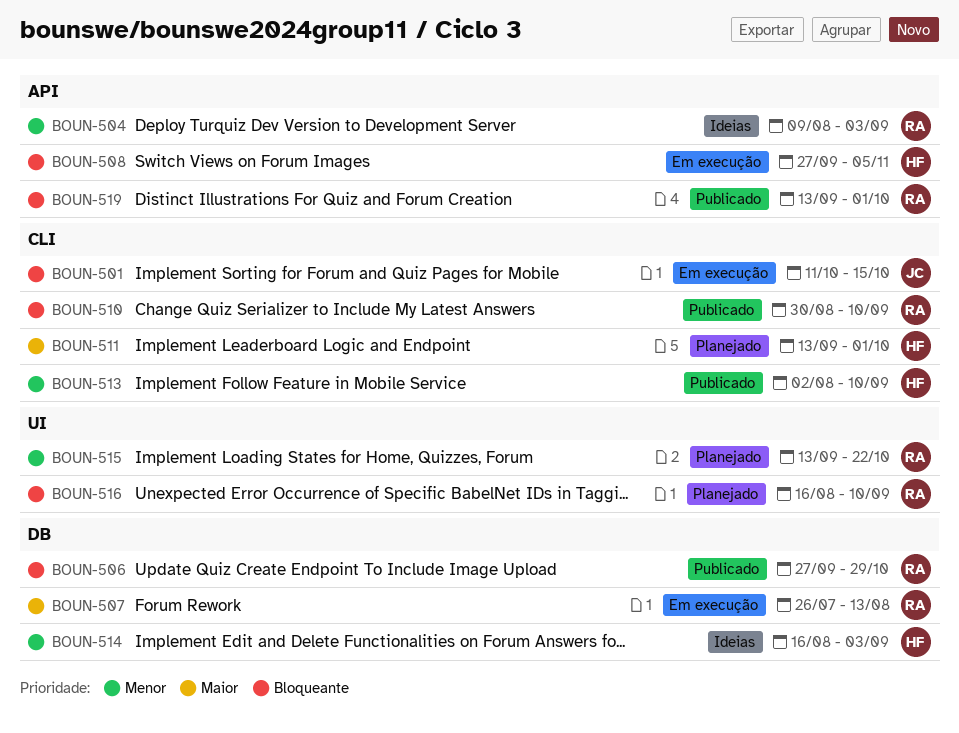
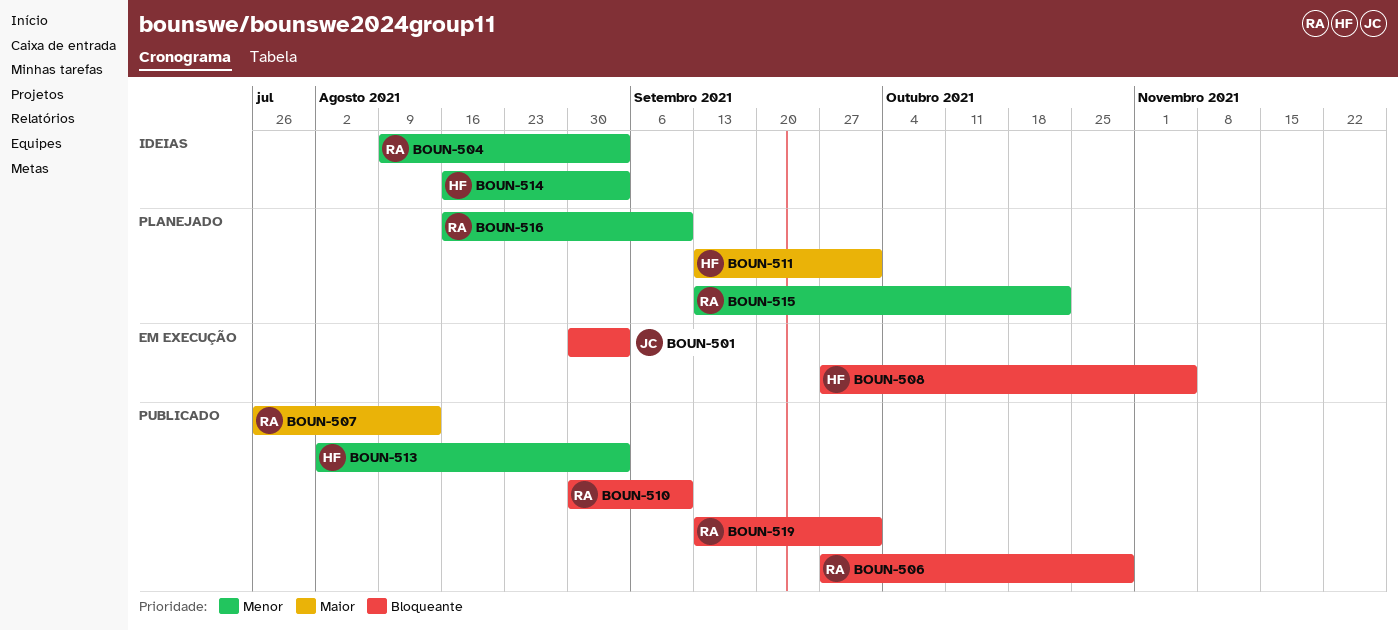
BOUN-501, start: Oct 11 -> Aug 30
BOUN-501, due: Oct 15 -> Sep 3
BOUN-507, status: Em execução -> Publicado
BOUN-513, due: Sep 10 -> Sep 3
BOUN-516, priority: Bloqueante -> Menor

